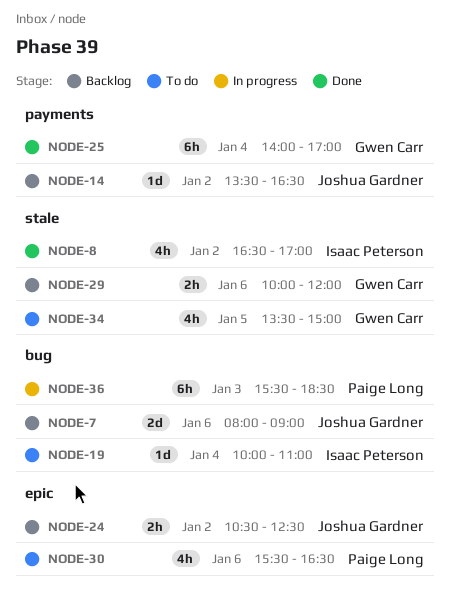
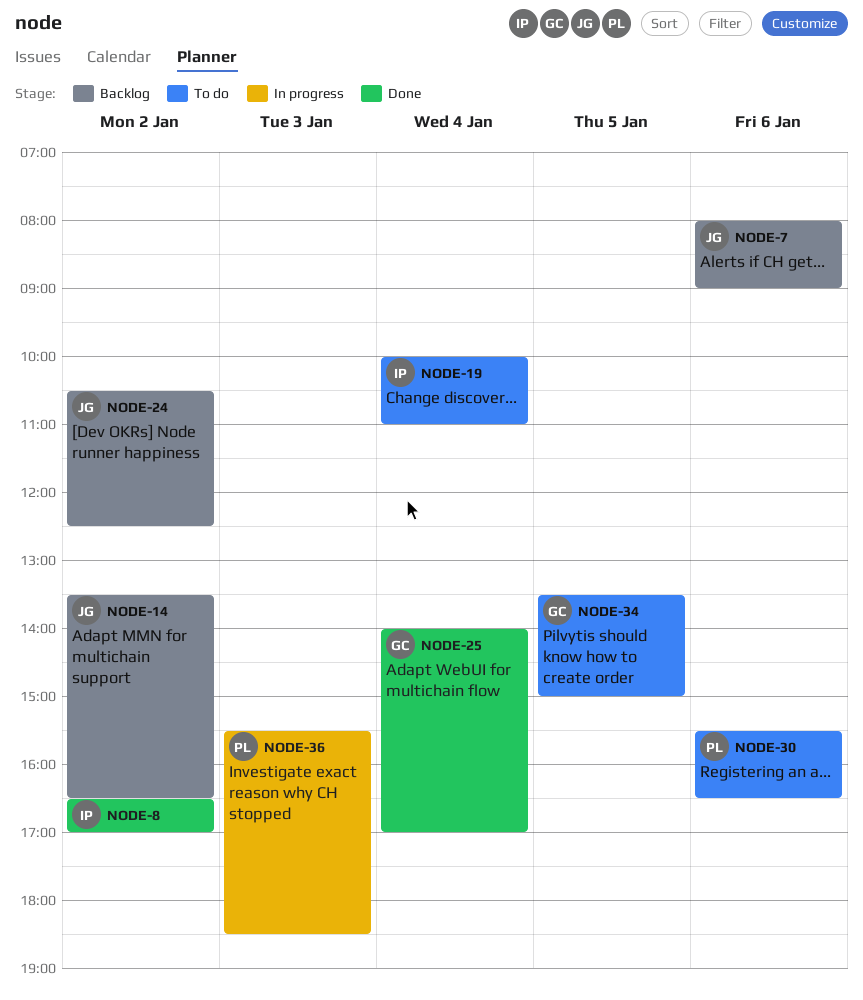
NODE-29: present -> none

